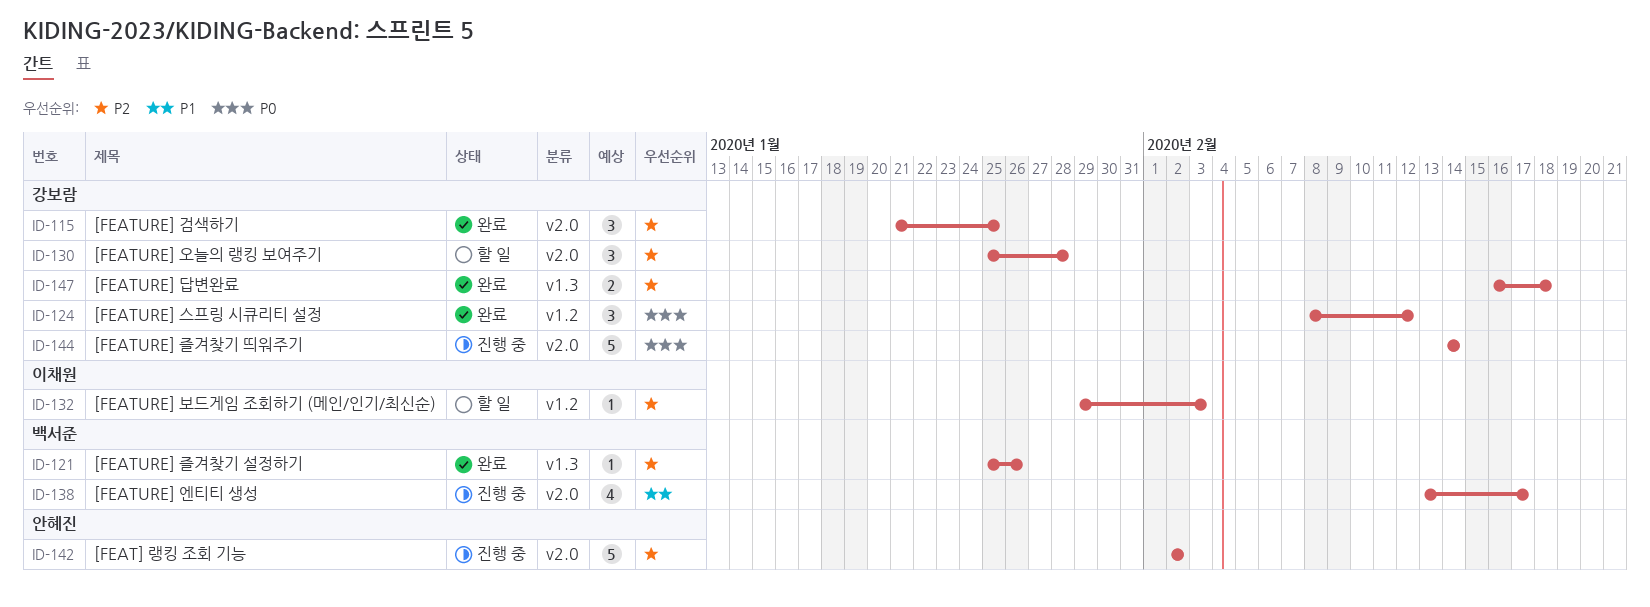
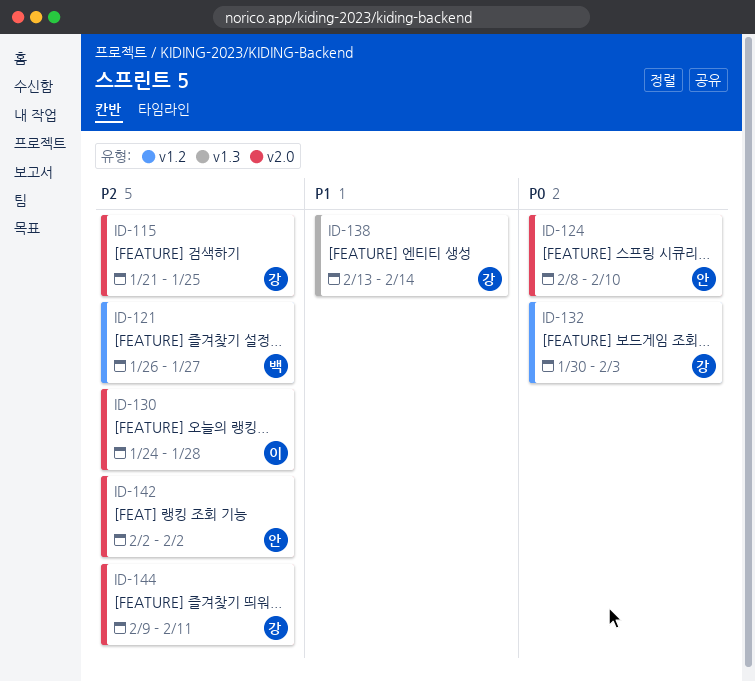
ID-121, label: v1.3 -> v1.2
ID-121, start: Jan 25 -> Jan 26
ID-121, due: Jan 26 -> Jan 27
ID-124, owner: 강보람 -> 안혜진
ID-124, label: v1.2 -> v2.0
ID-124, due: Feb 12 -> Feb 10
ID-130, owner: 강보람 -> 이채원
ID-130, start: Jan 25 -> Jan 24
ID-132, owner: 이채원 -> 강보람
ID-132, priority: P2 -> P0
ID-132, start: Jan 29 -> Jan 30
ID-138, owner: 백서준 -> 강보람
ID-138, label: v2.0 -> v1.3
ID-138, due: Feb 17 -> Feb 14
ID-144, priority: P0 -> P2
ID-144, start: Feb 14 -> Feb 9
ID-144, due: Feb 14 -> Feb 11
ID-147: present -> none

